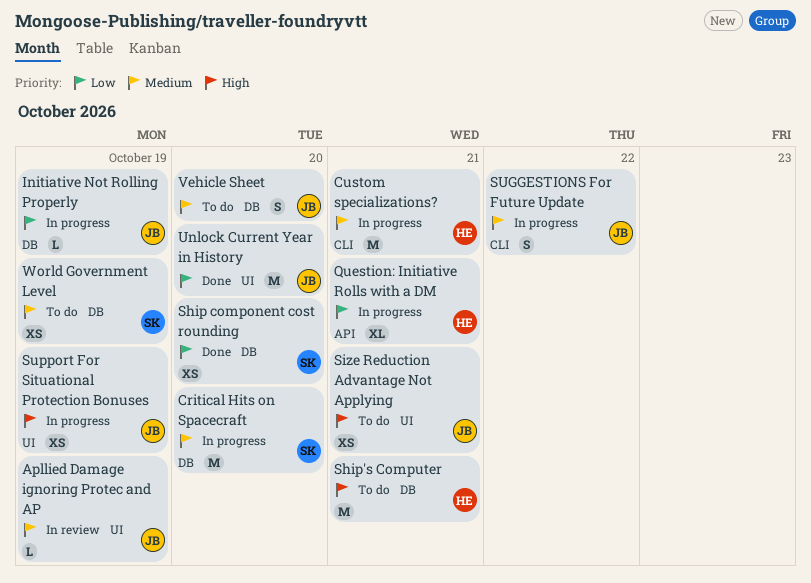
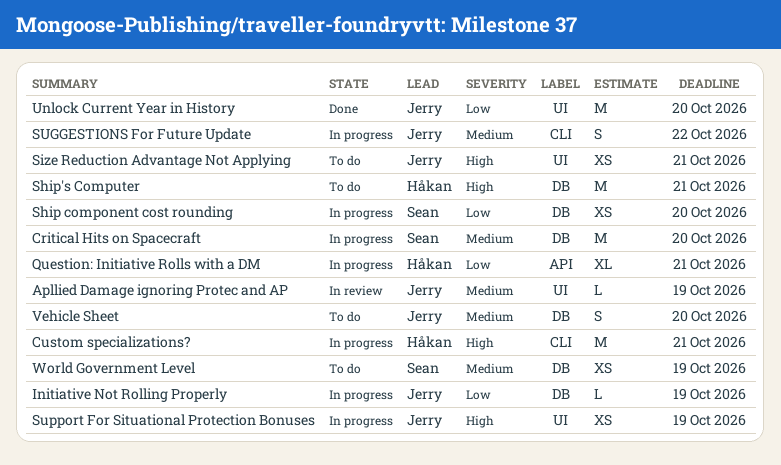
Custom specializations?, priority: Medium -> High
Ship component cost rounding, status: Done -> In progress

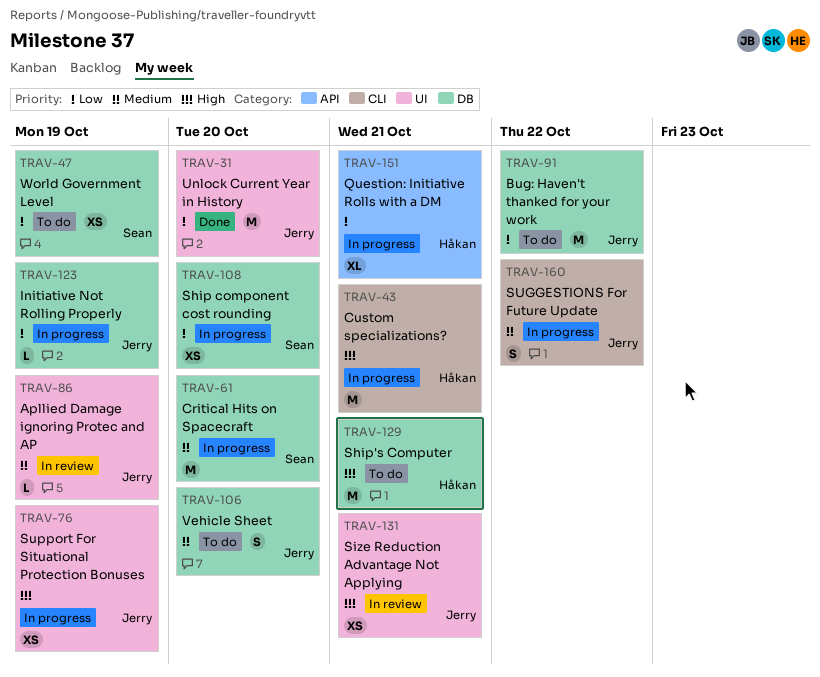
Bug: Haven't thanked for your work: none -> present
Size Reduction Advantage Not Applying, status: To do -> In review
World Government Level, priority: Medium -> Low

